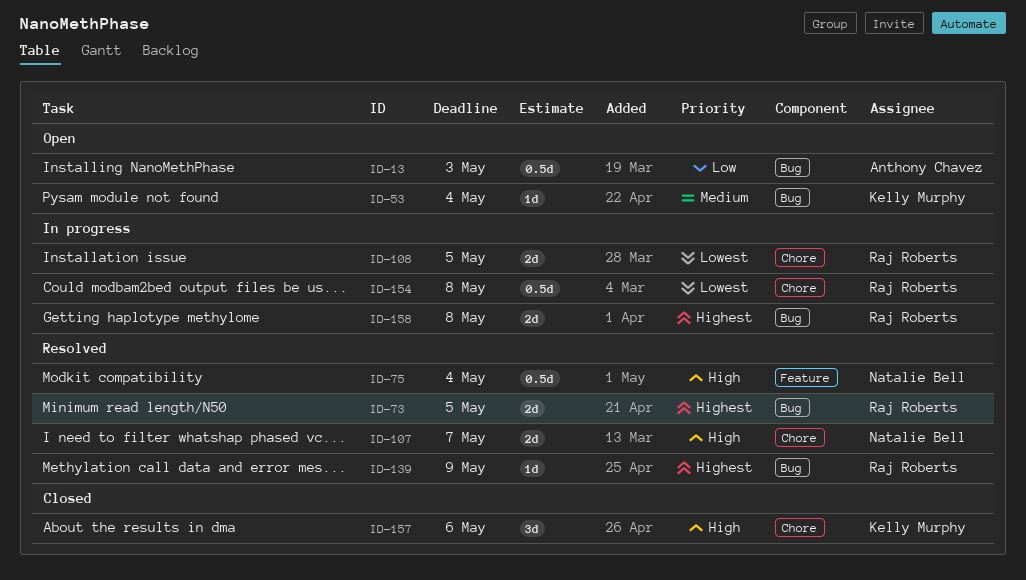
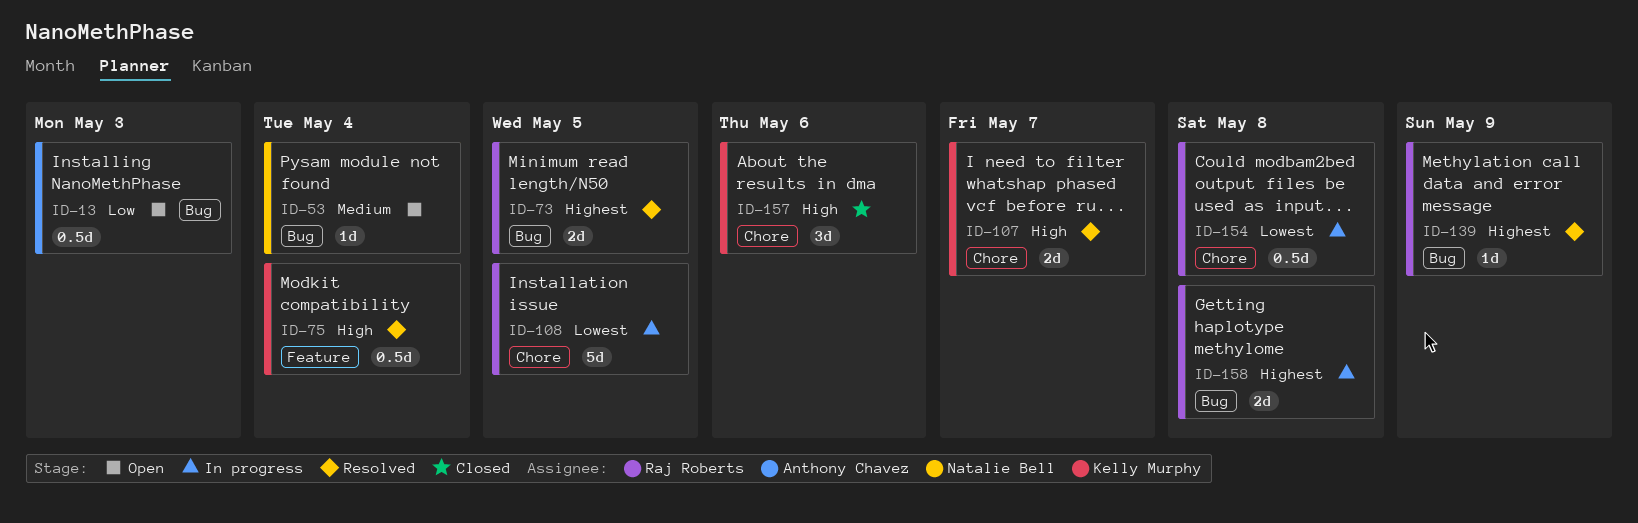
ID-53, owner: Kelly Murphy -> Natalie Bell
ID-75, owner: Natalie Bell -> Kelly Murphy
ID-107, owner: Natalie Bell -> Kelly Murphy
ID-108, estimate: 2d -> 5d

